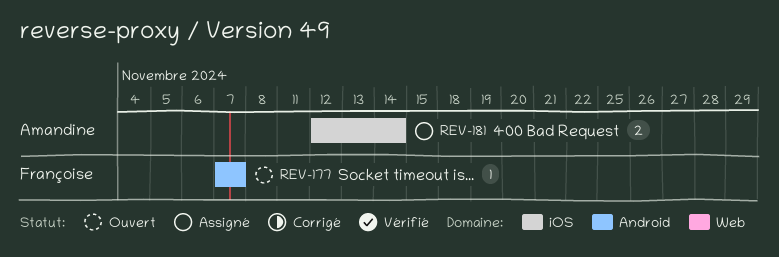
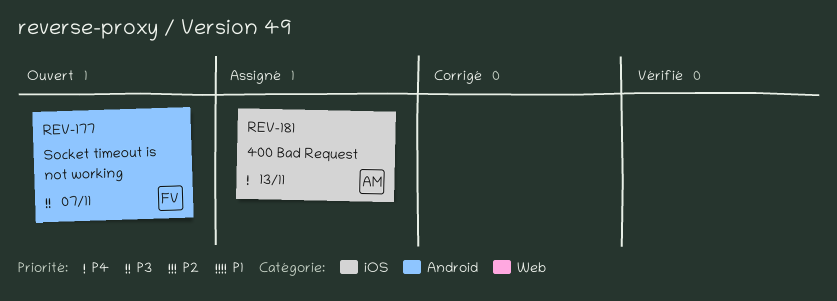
REV-181, due: Nov 14 -> Nov 13

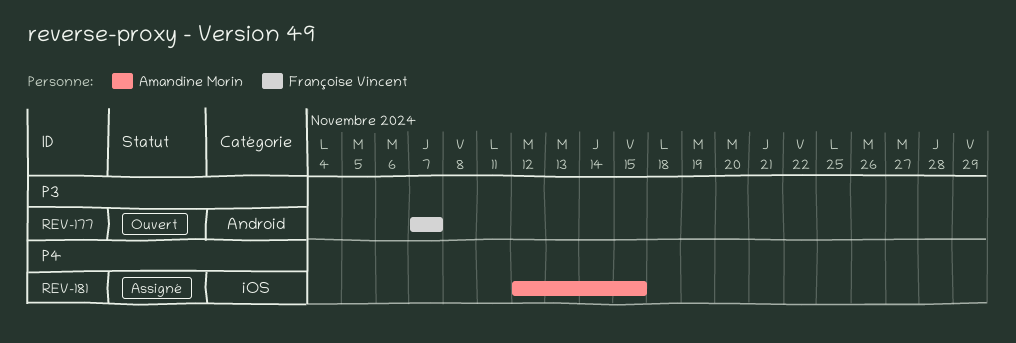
REV-181, due: Nov 13 -> Nov 15

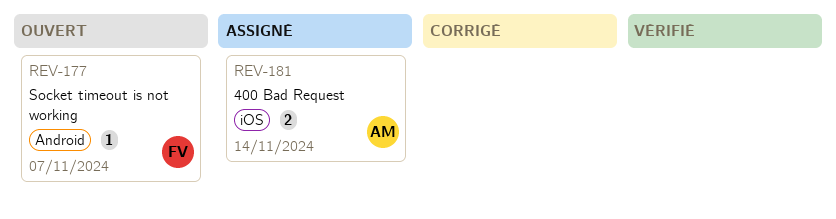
REV-181, due: Nov 15 -> Nov 14

